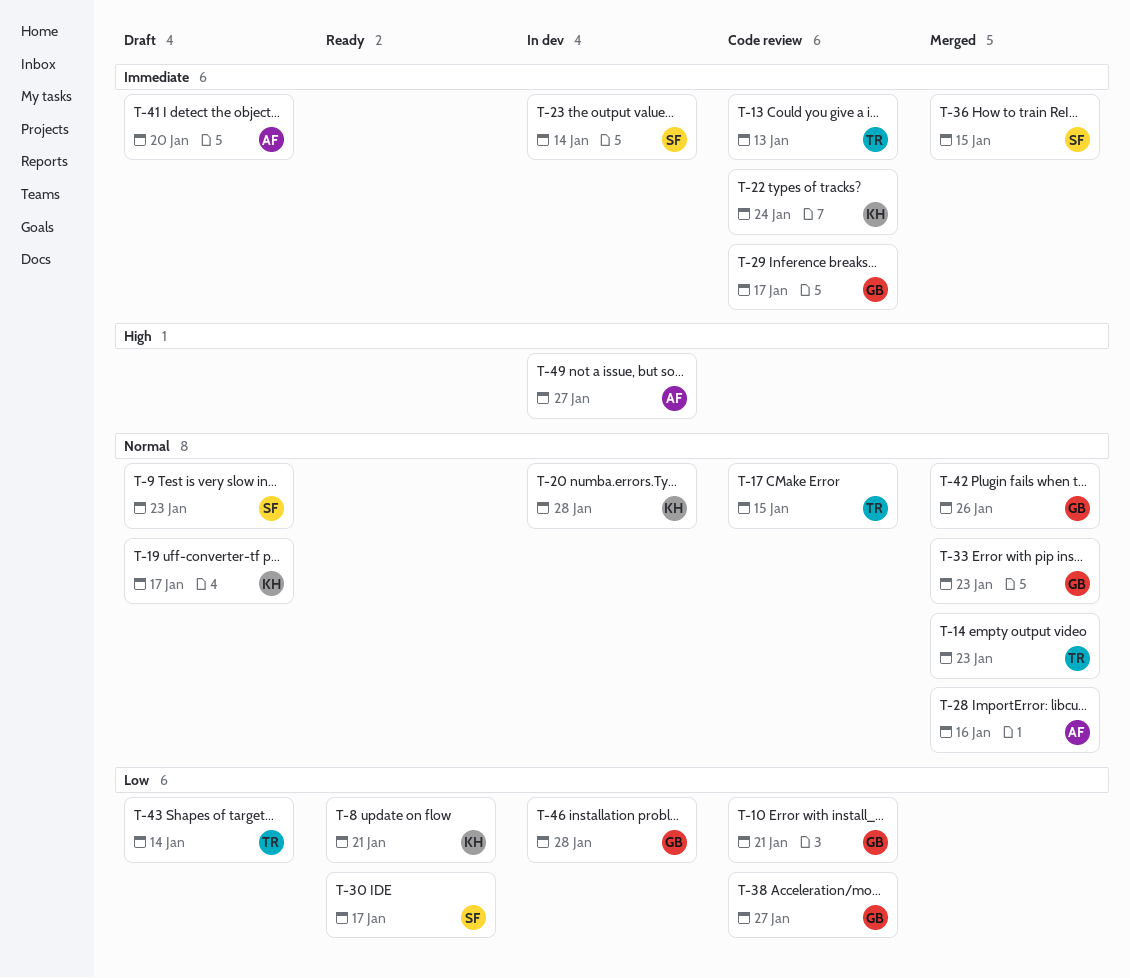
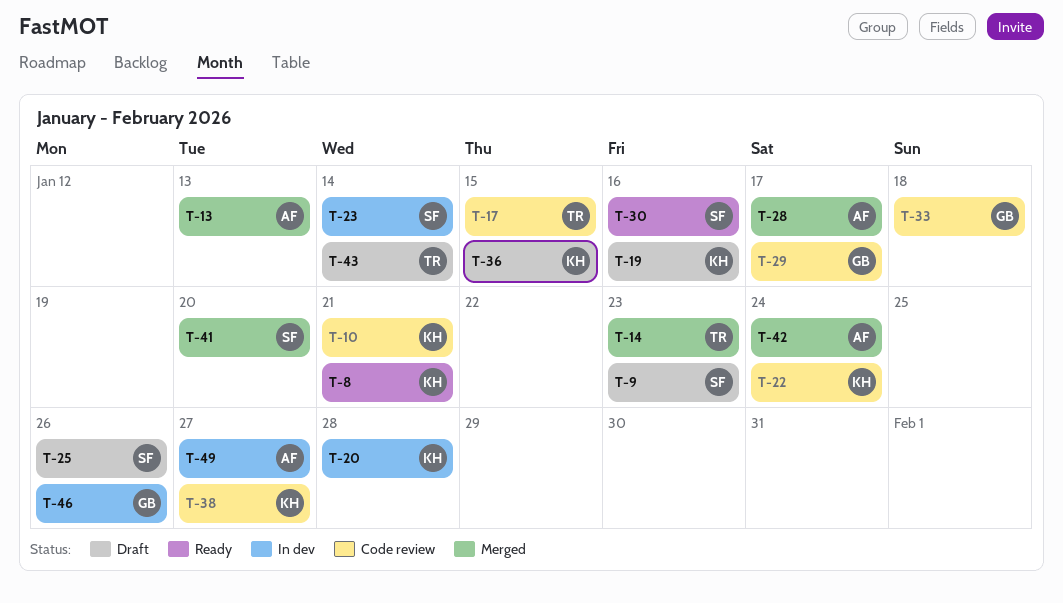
T-10, owner: GB -> KH
T-13, status: Code review -> Merged
T-13, owner: TR -> AF
T-19, due: Jan 17 -> Jan 16
T-25: none -> present
T-28, due: Jan 16 -> Jan 17
T-30, due: Jan 17 -> Jan 16
T-33, status: Merged -> Code review
T-33, due: Jan 23 -> Jan 18
T-36, status: Merged -> Draft
T-36, owner: SF -> KH
T-38, owner: GB -> KH
T-41, status: Draft -> Merged
T-41, owner: AF -> SF
T-42, owner: GB -> AF
T-42, due: Jan 26 -> Jan 24
T-46, due: Jan 28 -> Jan 26

